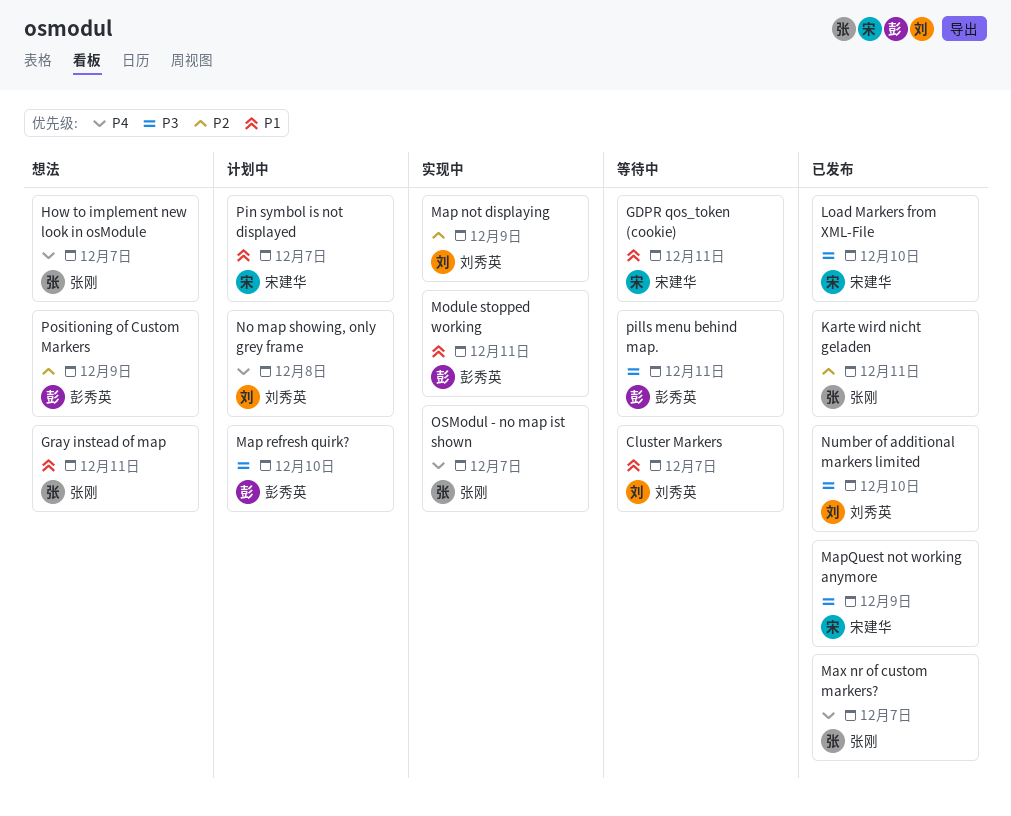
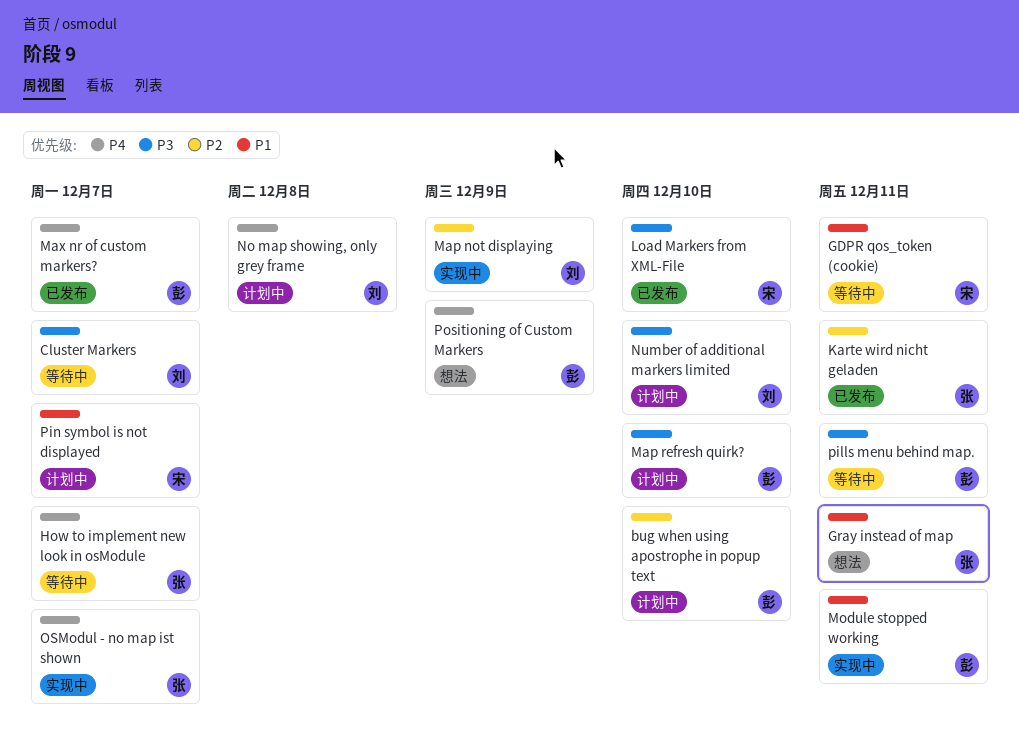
bug when using apostrophe in popup text: none -> present
Cluster Markers, priority: P1 -> P3
How to implement new look in osModule, status: 想法 -> 等待中
MapQuest not working anymore: present -> none
Max nr of custom markers?, owner: 张刚 -> 彭秀英
Number of additional markers limited, status: 已发布 -> 计划中
Positioning of Custom Markers, priority: P2 -> P4

